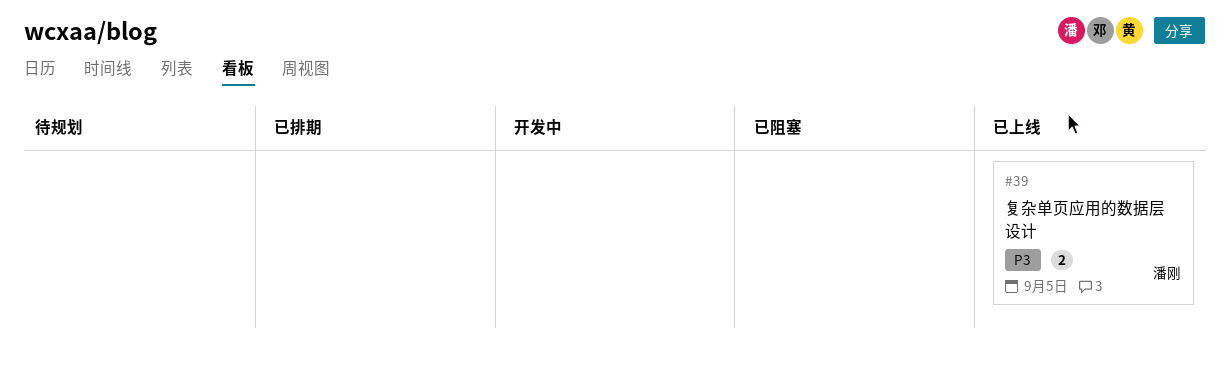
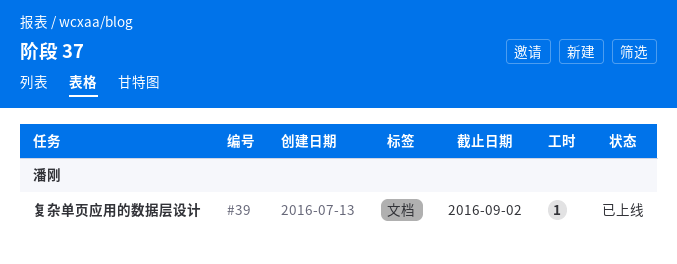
#39, estimate: 2 -> 1
#39, due: Sep 5 -> Sep 2

